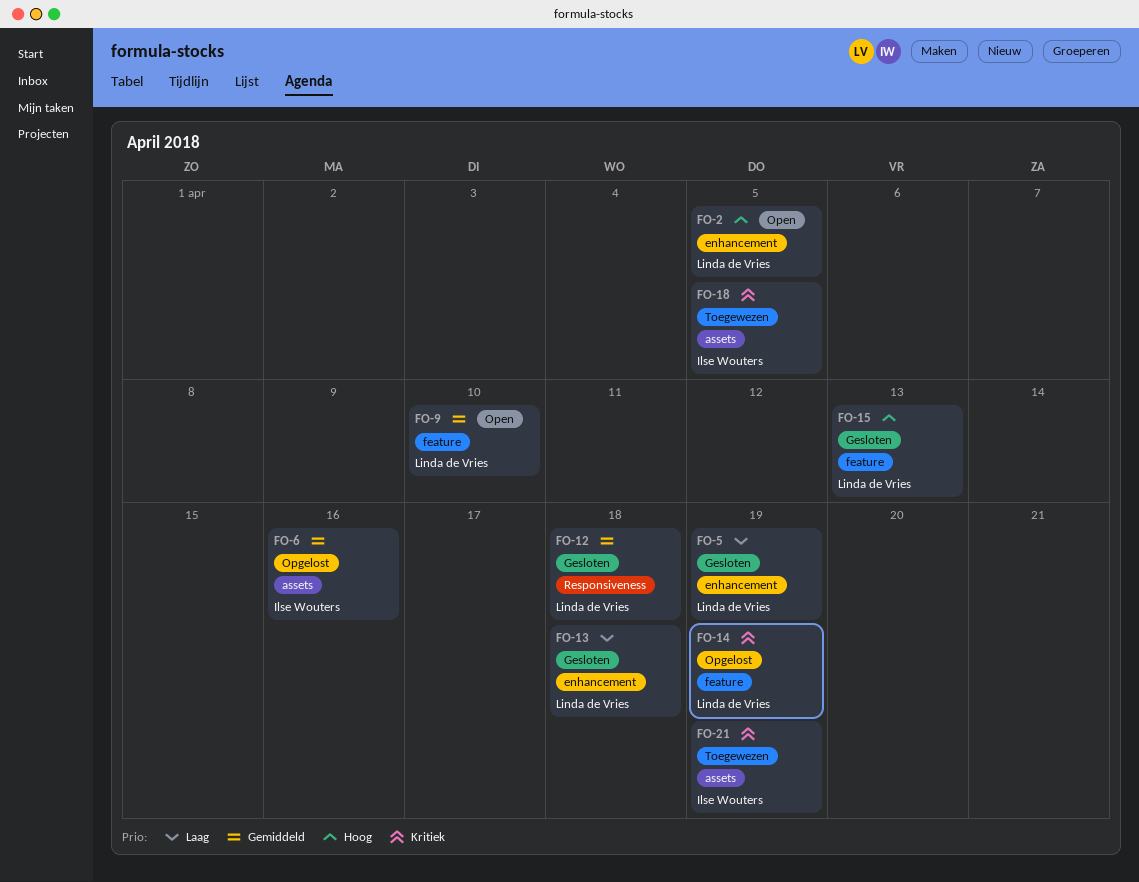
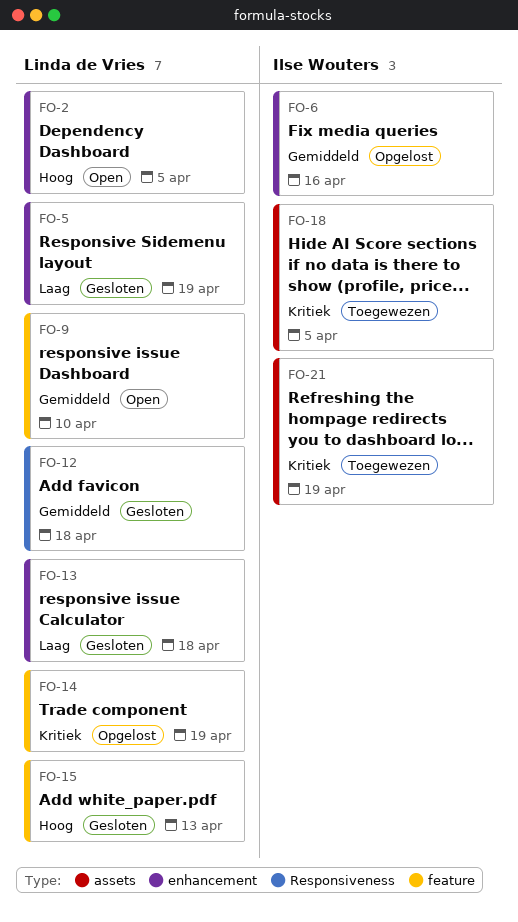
FO-6, label: assets -> enhancement

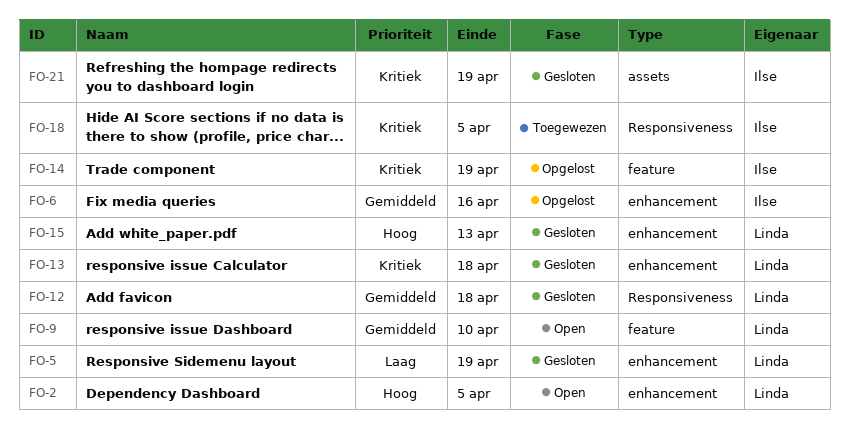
FO-13, priority: Laag -> Kritiek
FO-14, owner: Linda de Vries -> Ilse Wouters
FO-15, label: feature -> enhancement
FO-18, label: assets -> Responsiveness
FO-21, status: Toegewezen -> Gesloten

